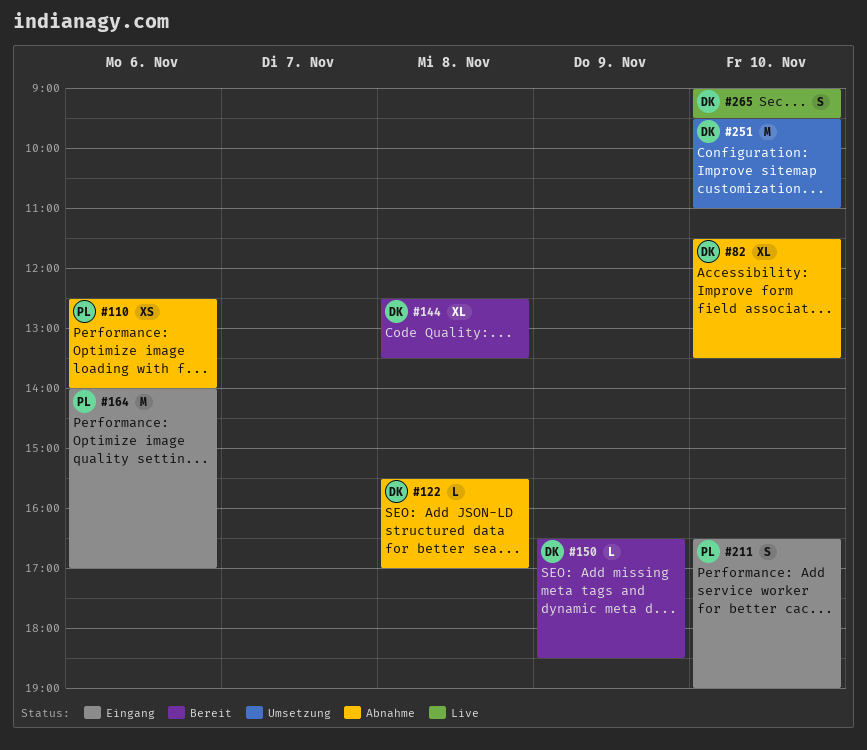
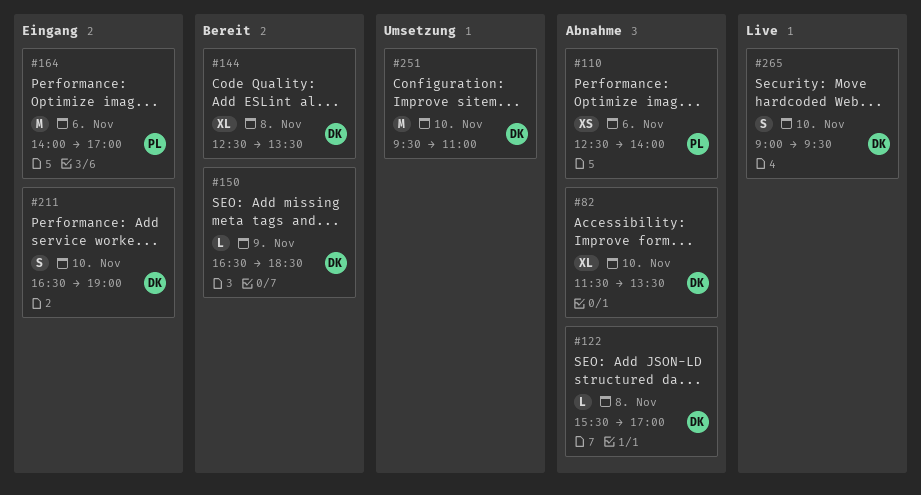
#211, owner: PL -> DK

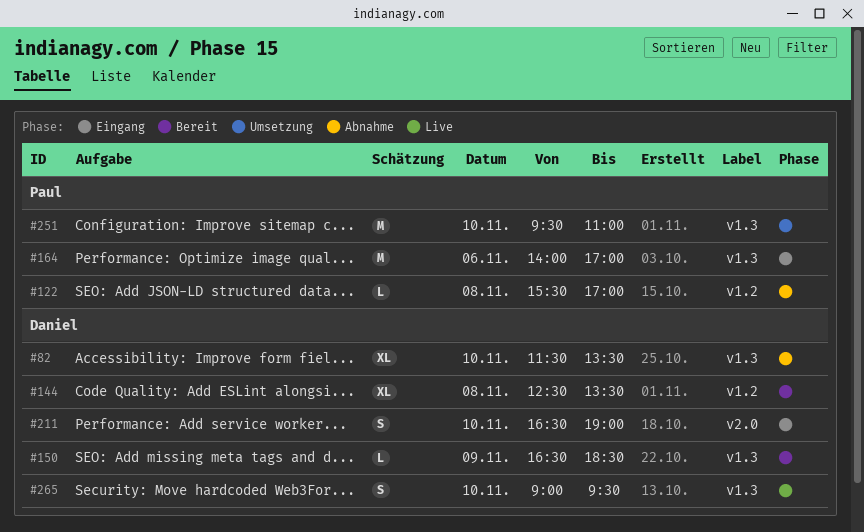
#110: present -> none
#122, owner: Daniel -> Paul
#251, owner: Daniel -> Paul

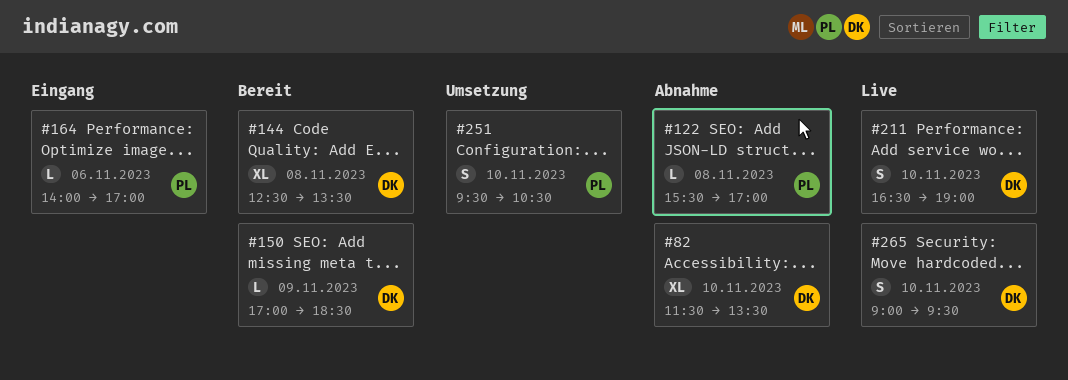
#150, begins: 16:30 -> 17:00
#164, estimate: M -> L
#211, status: Eingang -> Live
#251, estimate: M -> S
#251, ends: 11:00 -> 10:30

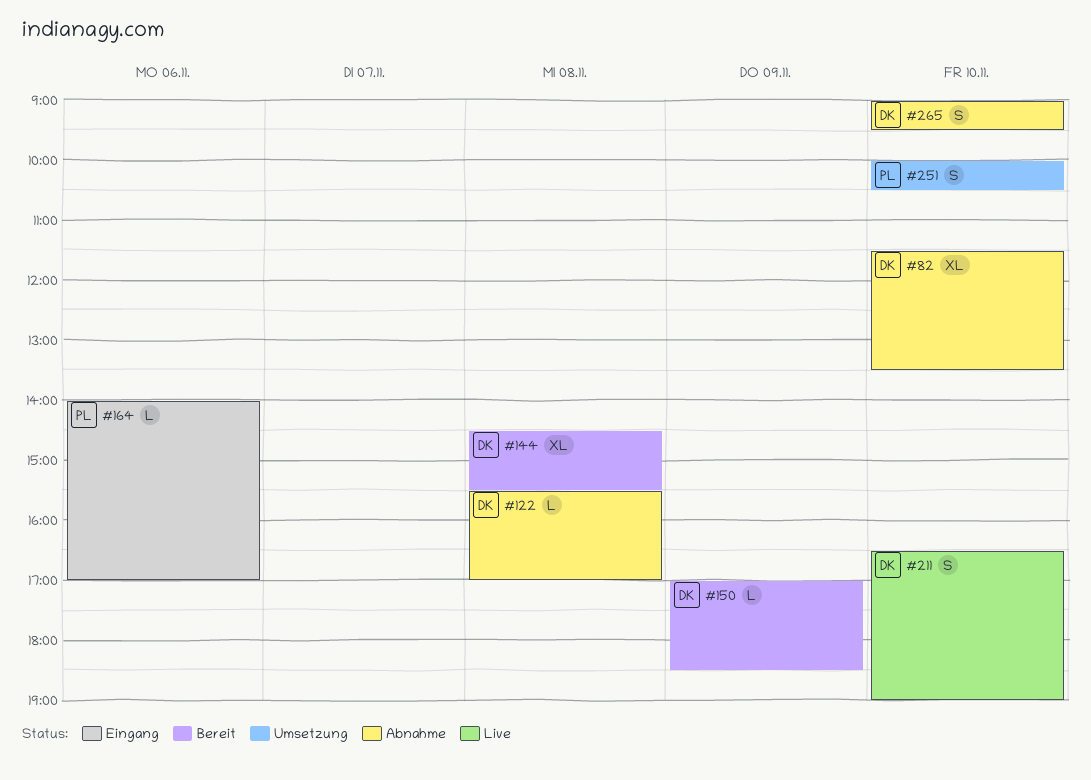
#122, owner: PL -> DK
#144, begins: 12:30 -> 14:30
#144, ends: 13:30 -> 15:30
#251, begins: 09:30 -> 10:00
#265, status: Live -> Abnahme

